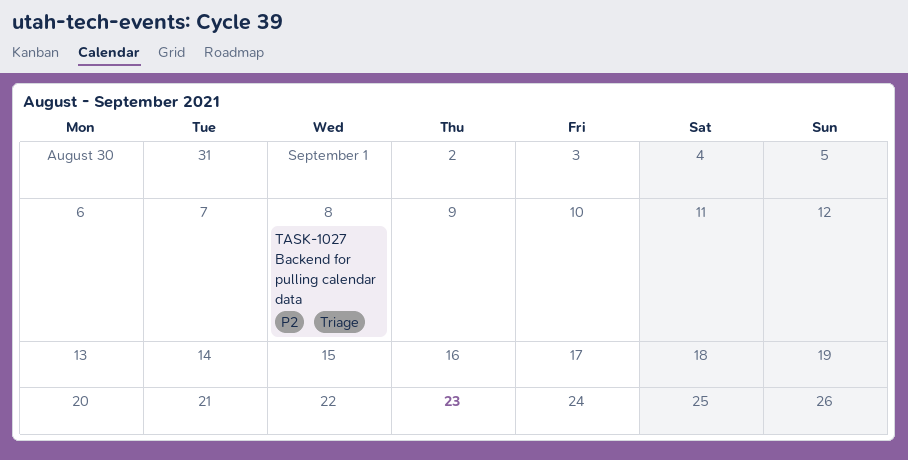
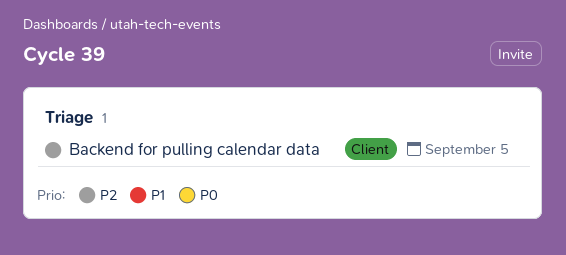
Backend for pulling calendar data, due: Sep 8 -> Sep 5

